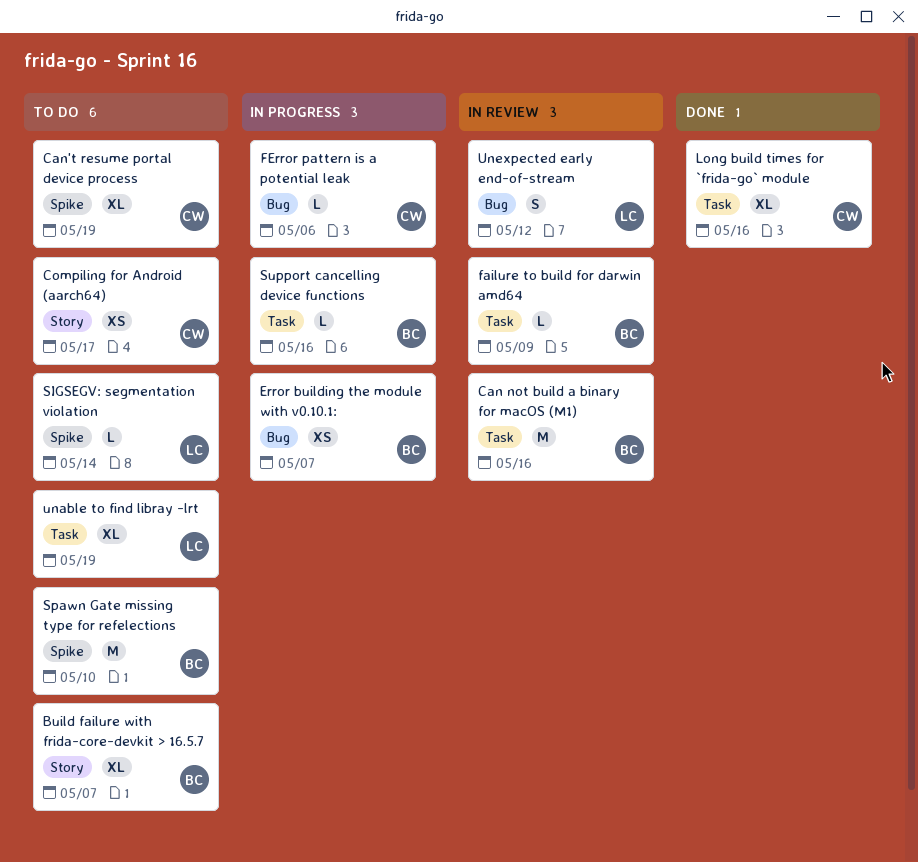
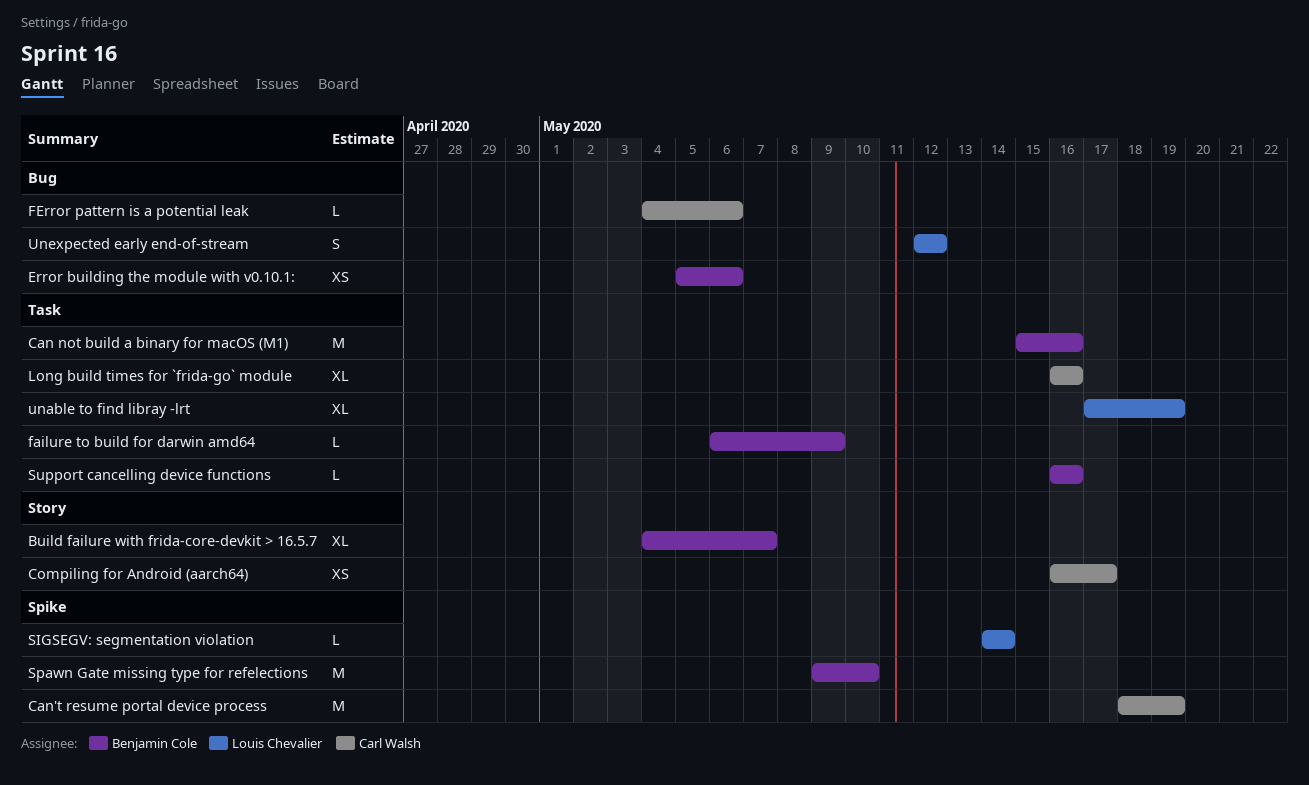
Can't resume portal device process, estimate: XL -> M
Error building the module with v0.10.1:, due: May 7 -> May 6

